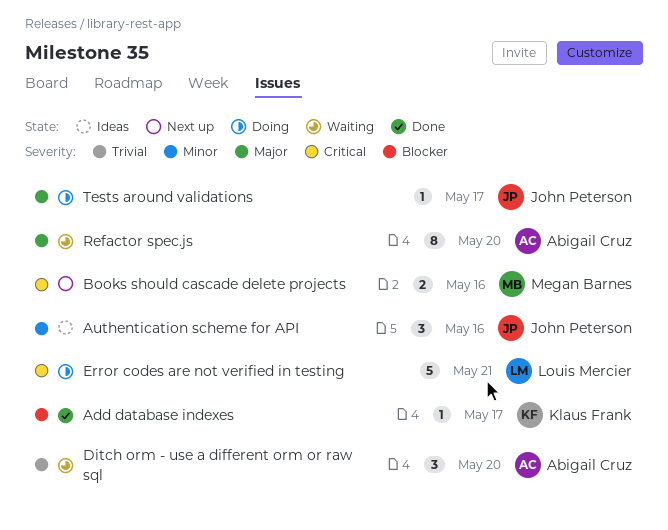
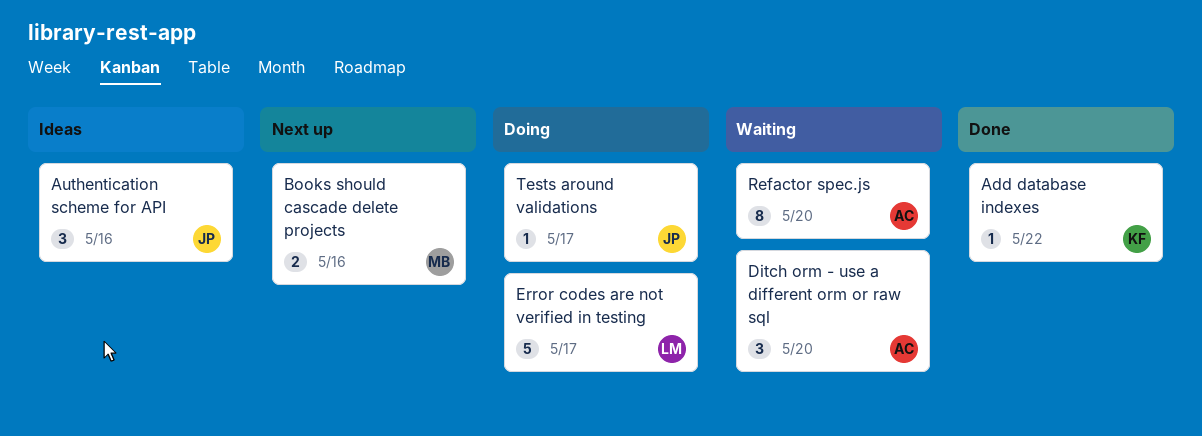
Add database indexes, due: May 17 -> May 22
Error codes are not verified in testing, due: May 21 -> May 17

